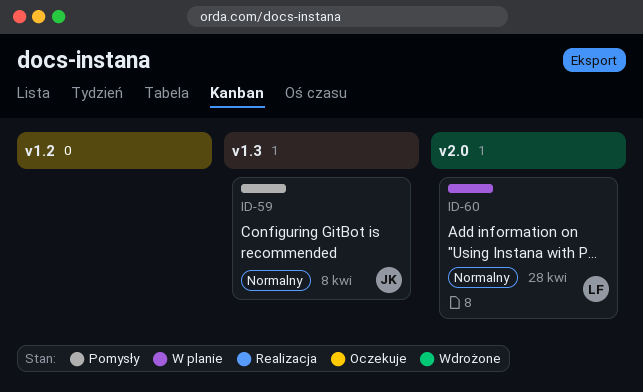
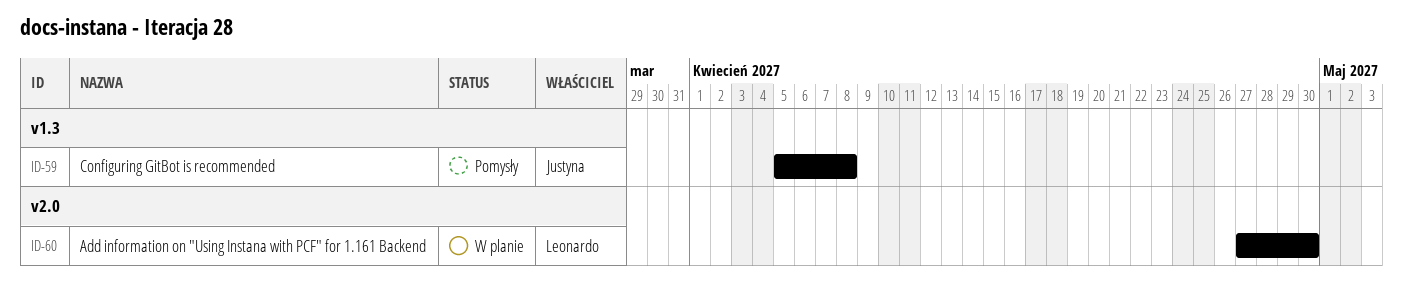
ID-60, due: Apr 28 -> Apr 30

